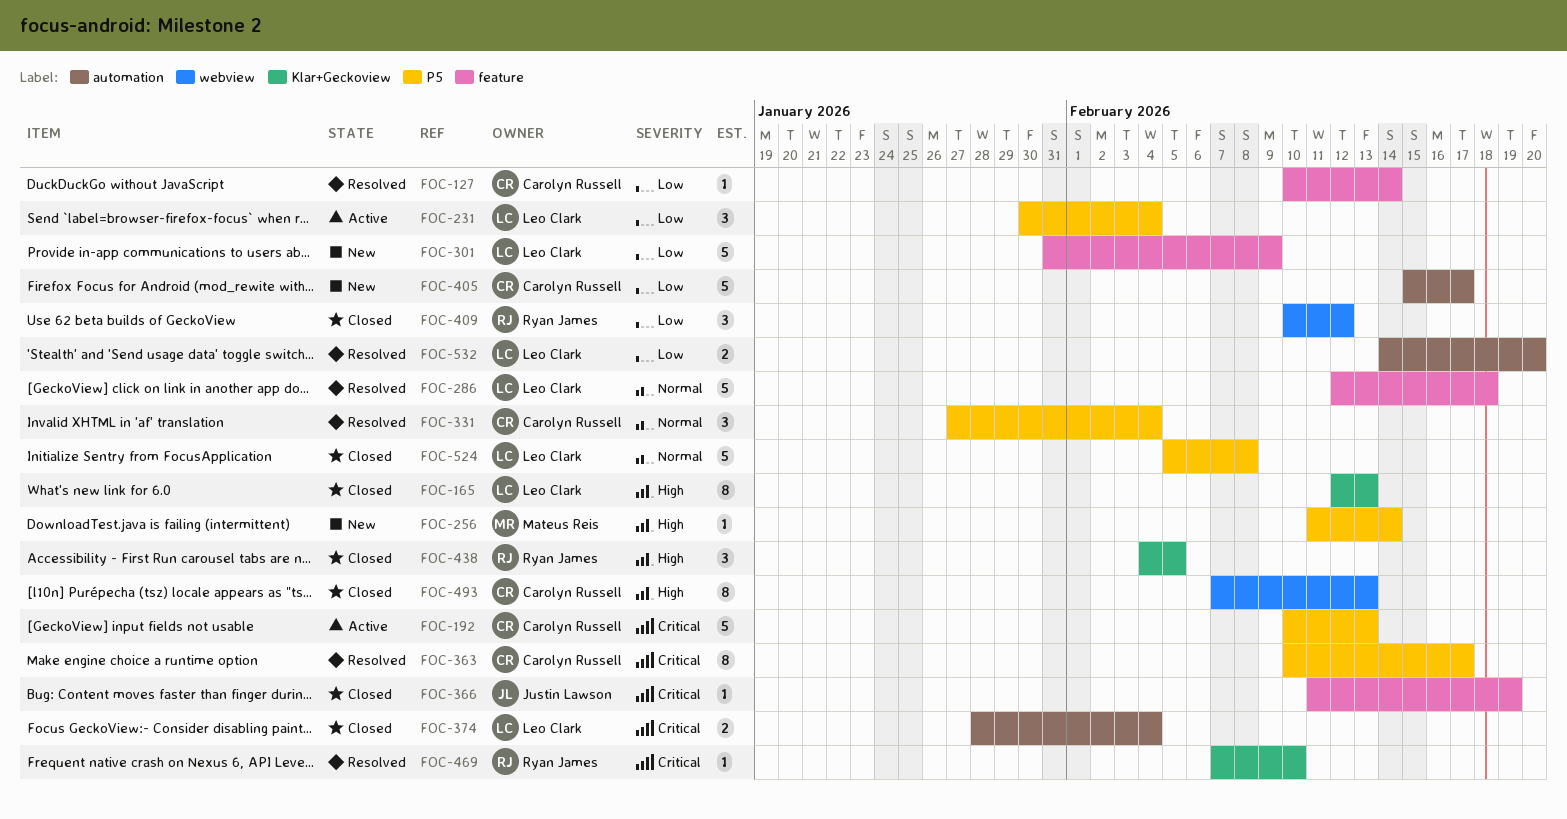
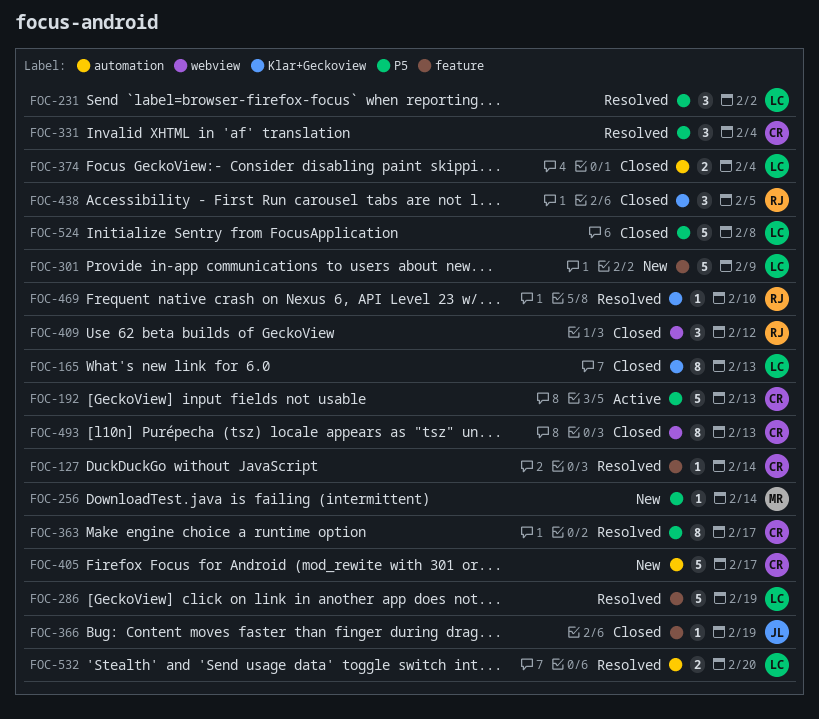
FOC-231, status: Active -> Resolved
FOC-231, due: Feb 4 -> Feb 2
FOC-286, due: Feb 18 -> Feb 19

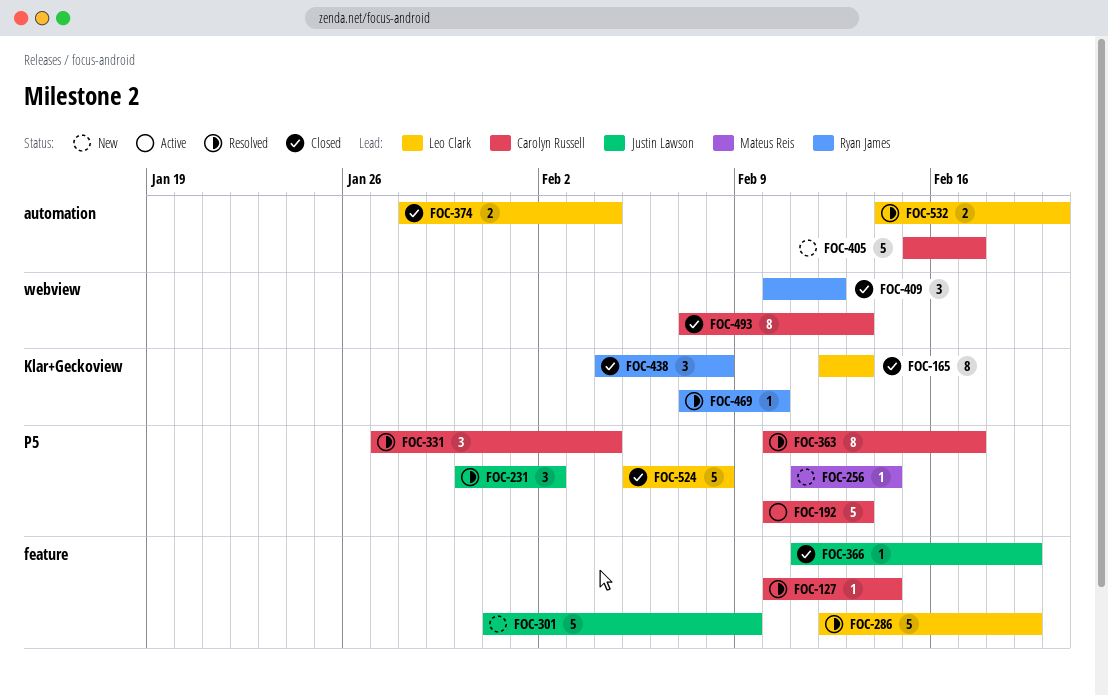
FOC-231, owner: Leo Clark -> Justin Lawson
FOC-301, owner: Leo Clark -> Justin Lawson
FOC-438, due: Feb 5 -> Feb 8

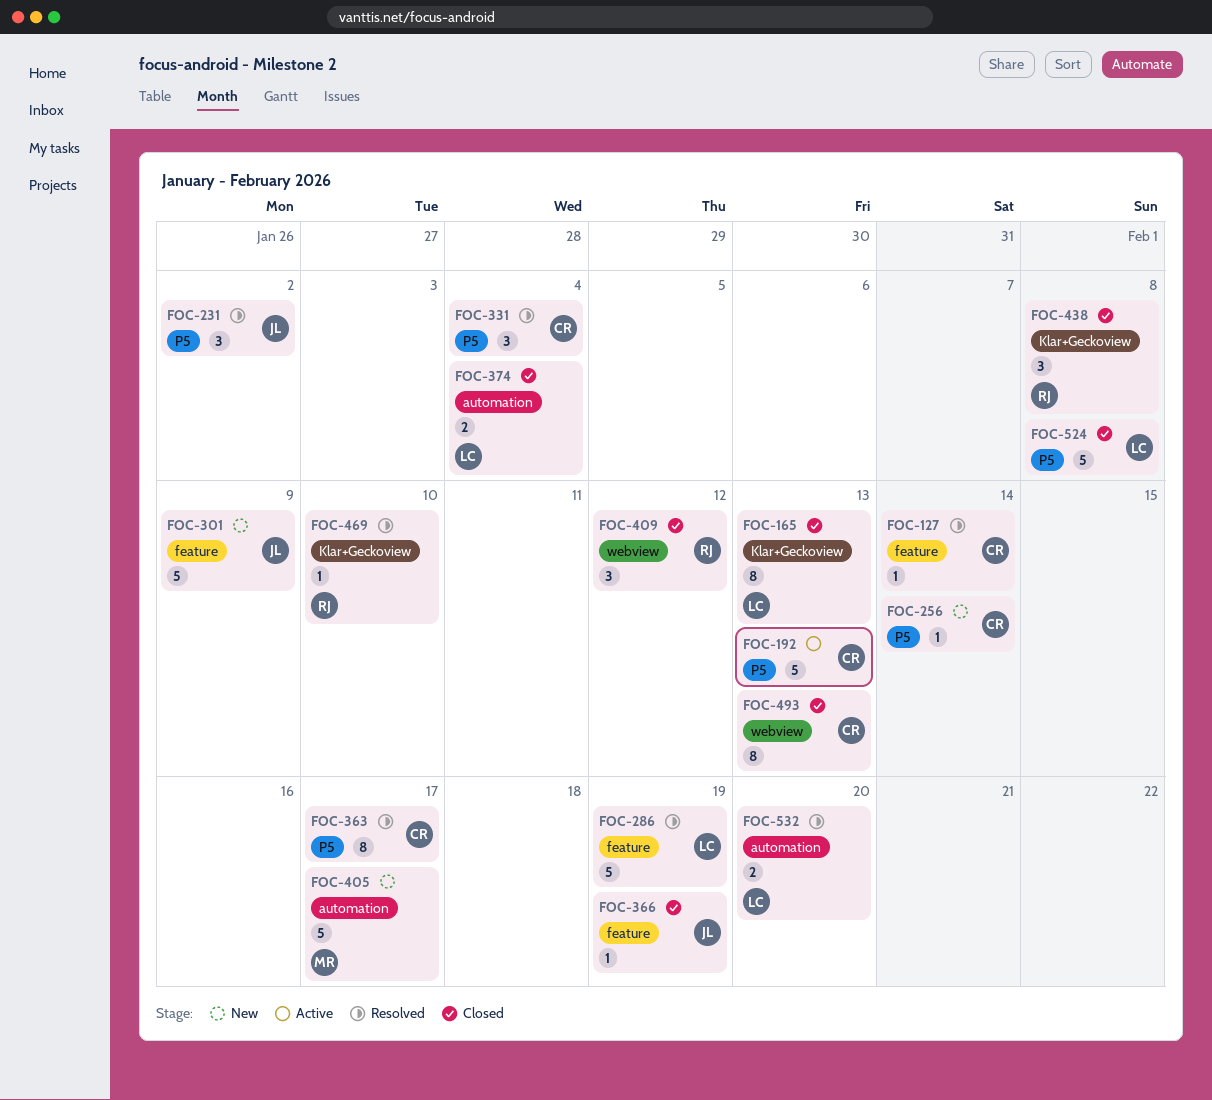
FOC-256, owner: Mateus Reis -> Carolyn Russell
FOC-405, owner: Carolyn Russell -> Mateus Reis

